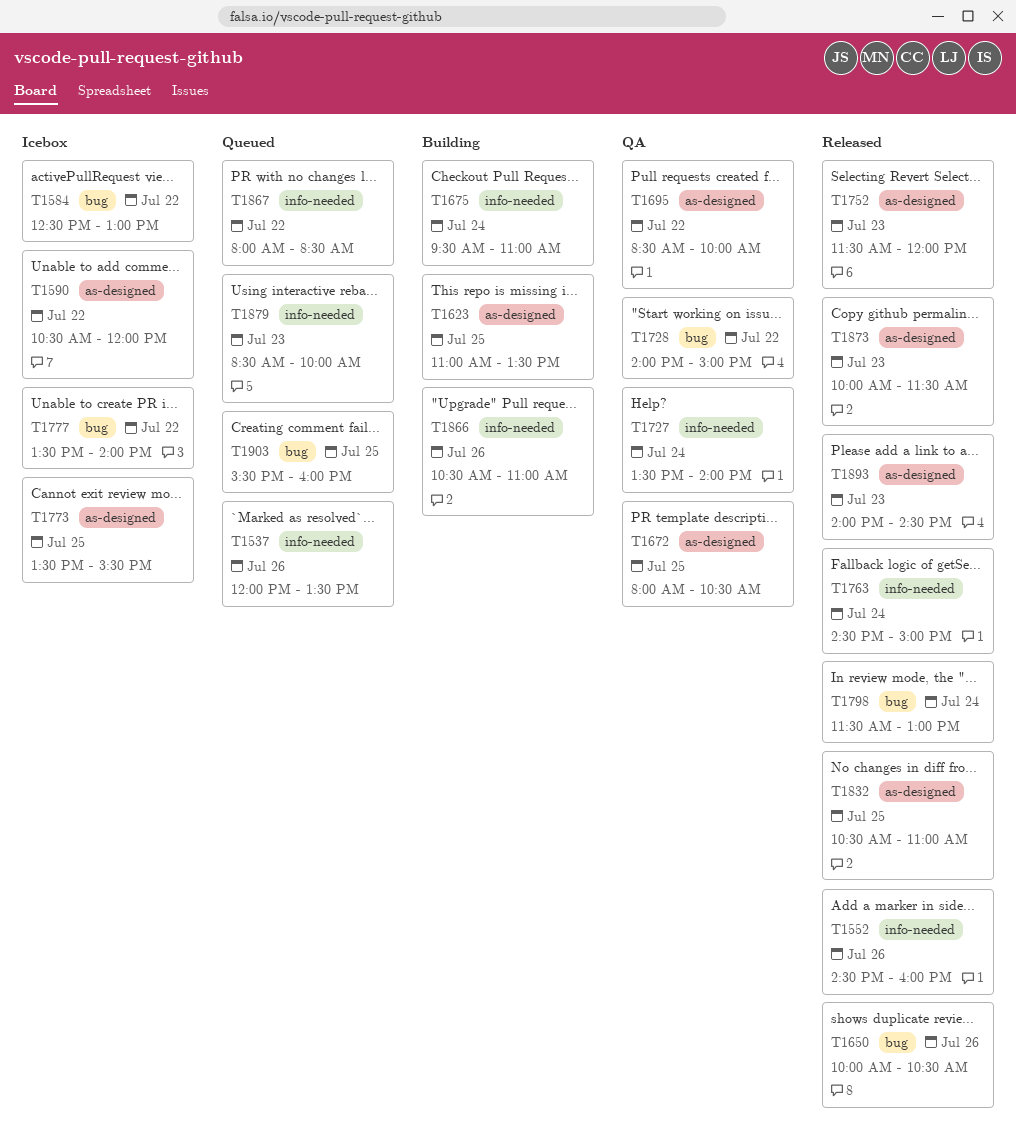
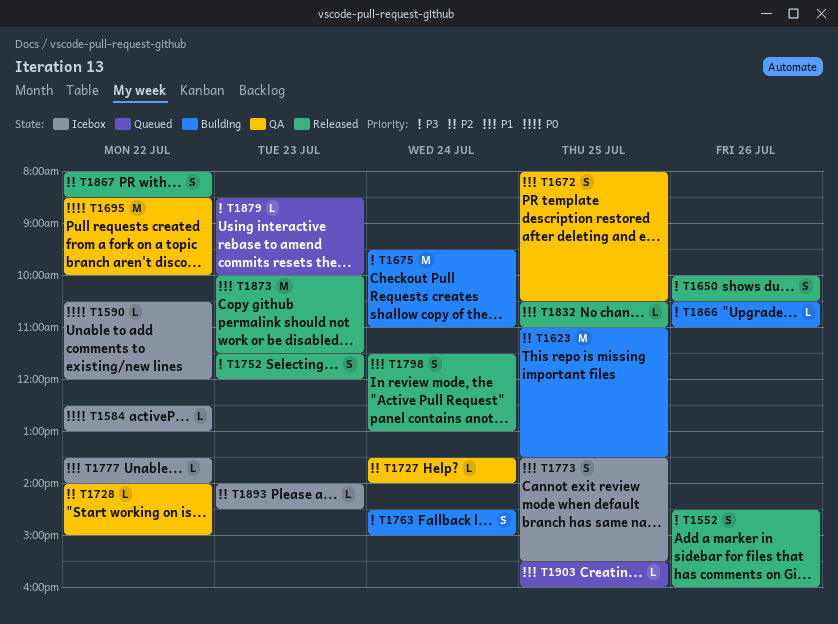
T1537: present -> none
T1763, status: Released -> Building
T1867, status: Queued -> Released
T1893, status: Released -> Icebox

